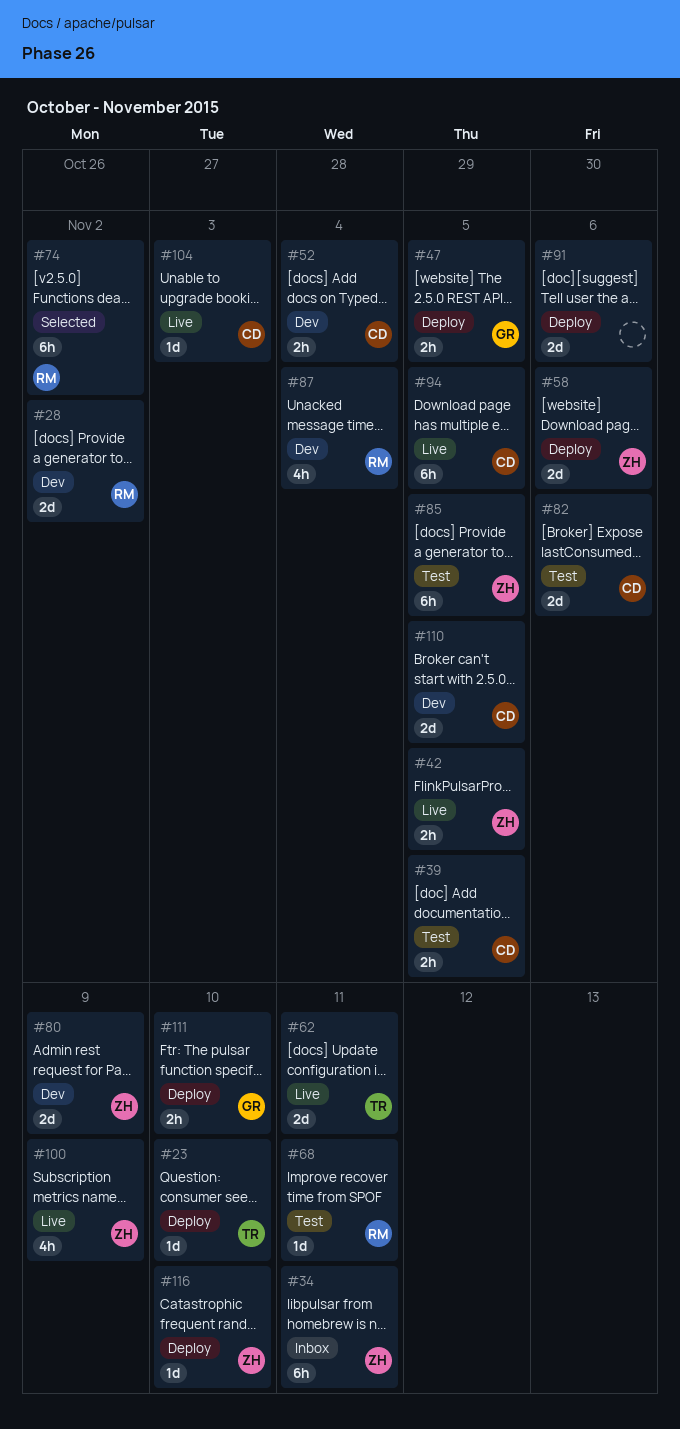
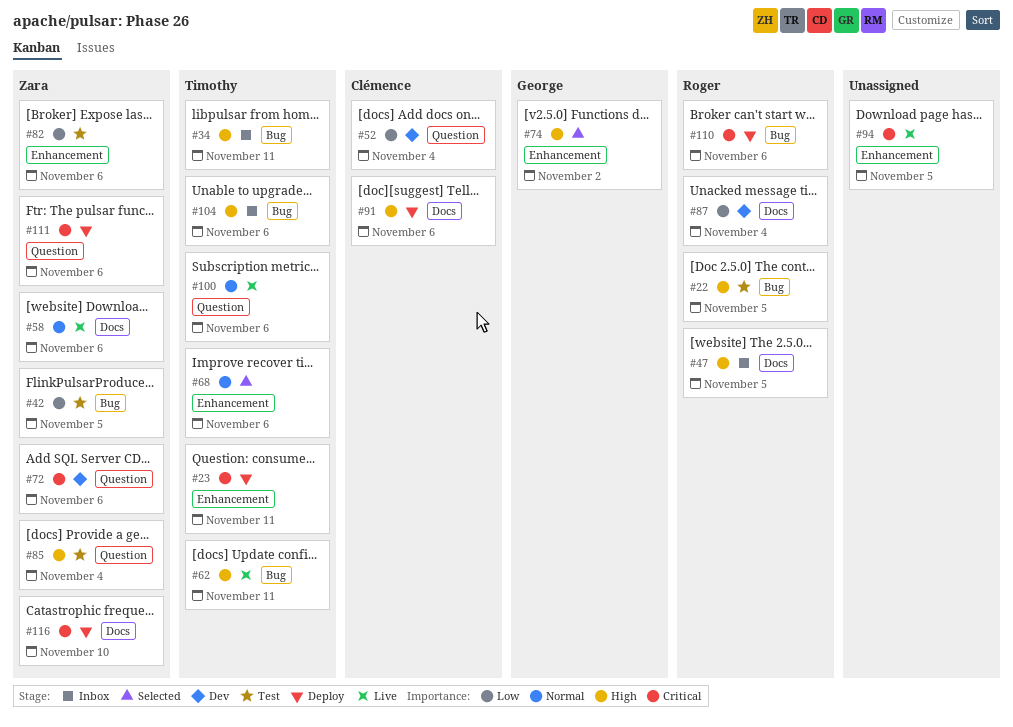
#22: none -> present
#23, due: Nov 10 -> Nov 11
#28: present -> none
#34, owner: Zara -> Timothy
#39: present -> none
#42, status: Live -> Test
#47, status: Deploy -> Inbox
#47, owner: George -> Roger
#58, status: Deploy -> Live
#68, status: Test -> Selected
#68, owner: Roger -> Timothy
#68, due: Nov 11 -> Nov 6
#72: none -> present
#74, owner: Roger -> George
#80: present -> none
#82, owner: Clémence -> Zara
#85, due: Nov 5 -> Nov 4
#91, owner: none -> Clémence
#94, owner: Clémence -> none
#100, owner: Zara -> Timothy
#100, due: Nov 9 -> Nov 6
#104, status: Live -> Inbox
#104, owner: Clémence -> Timothy
#104, due: Nov 3 -> Nov 6
#110, status: Dev -> Deploy
#110, owner: Clémence -> Roger
#110, due: Nov 5 -> Nov 6
#111, owner: George -> Zara
#111, due: Nov 10 -> Nov 6

